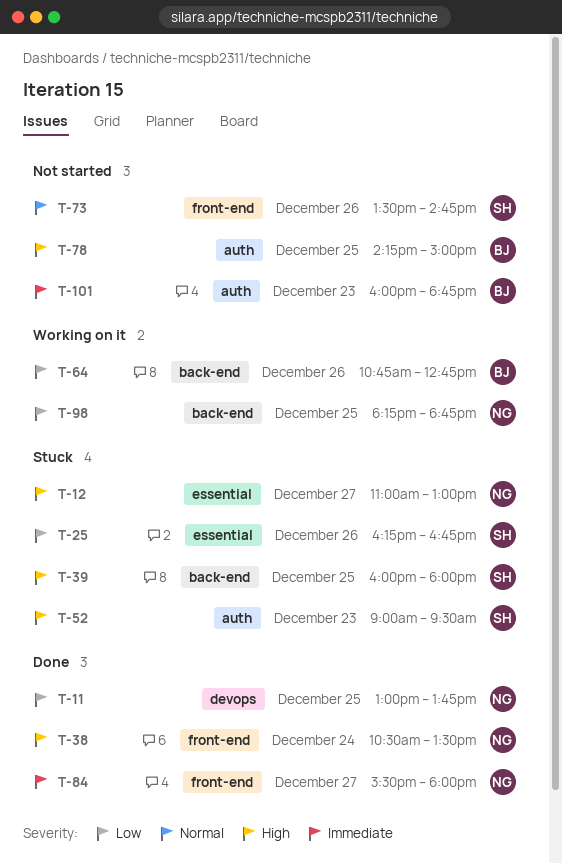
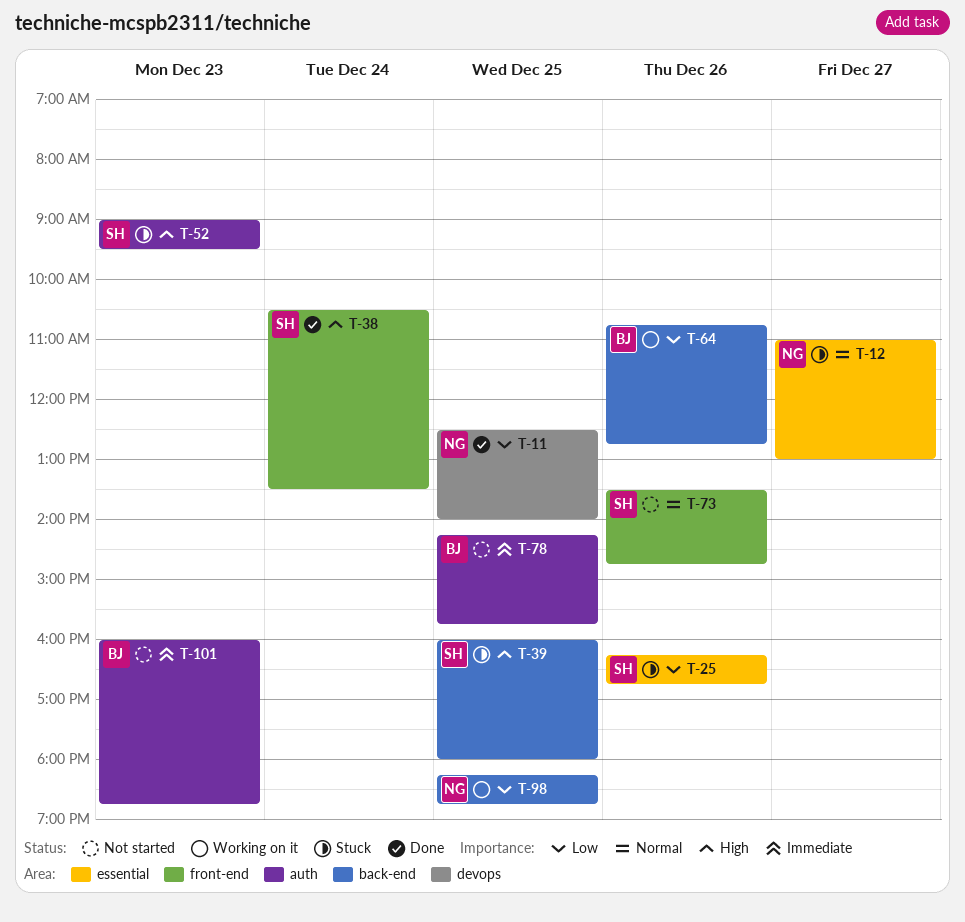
T-11, begins: 13:00 -> 12:30
T-11, ends: 13:45 -> 14:00
T-12, priority: High -> Normal
T-38, owner: NG -> SH
T-78, priority: High -> Immediate
T-78, ends: 15:00 -> 15:45
T-84: present -> none

